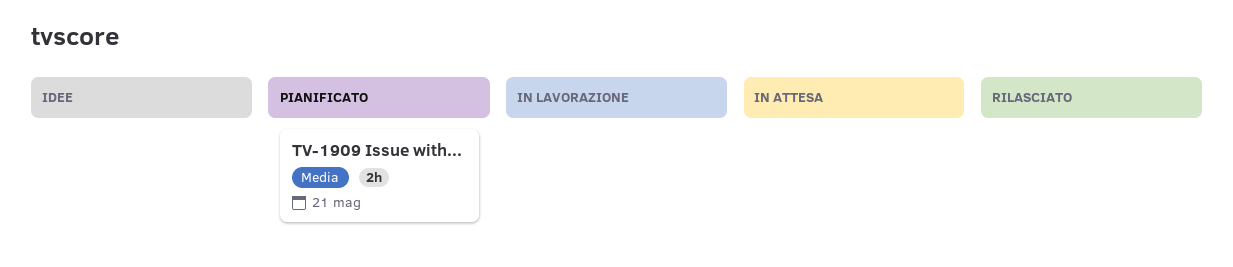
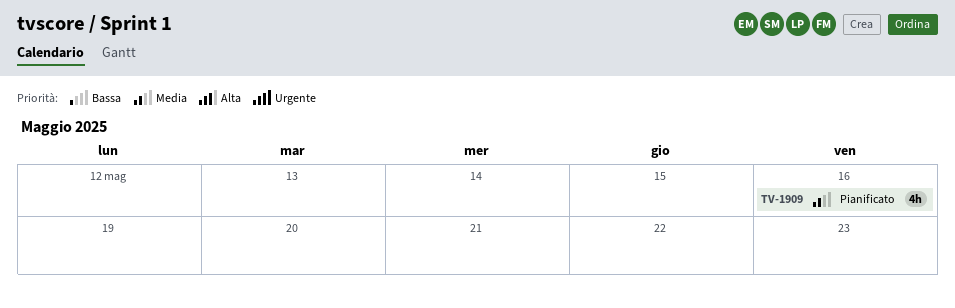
TV-1909, estimate: 2h -> 4h
TV-1909, due: May 21 -> May 16

